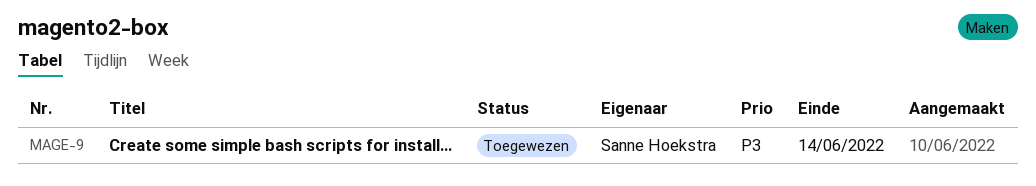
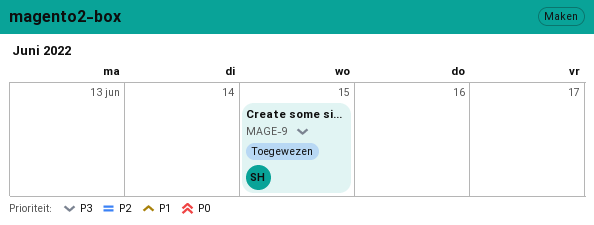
MAGE-9, due: Jun 14 -> Jun 15

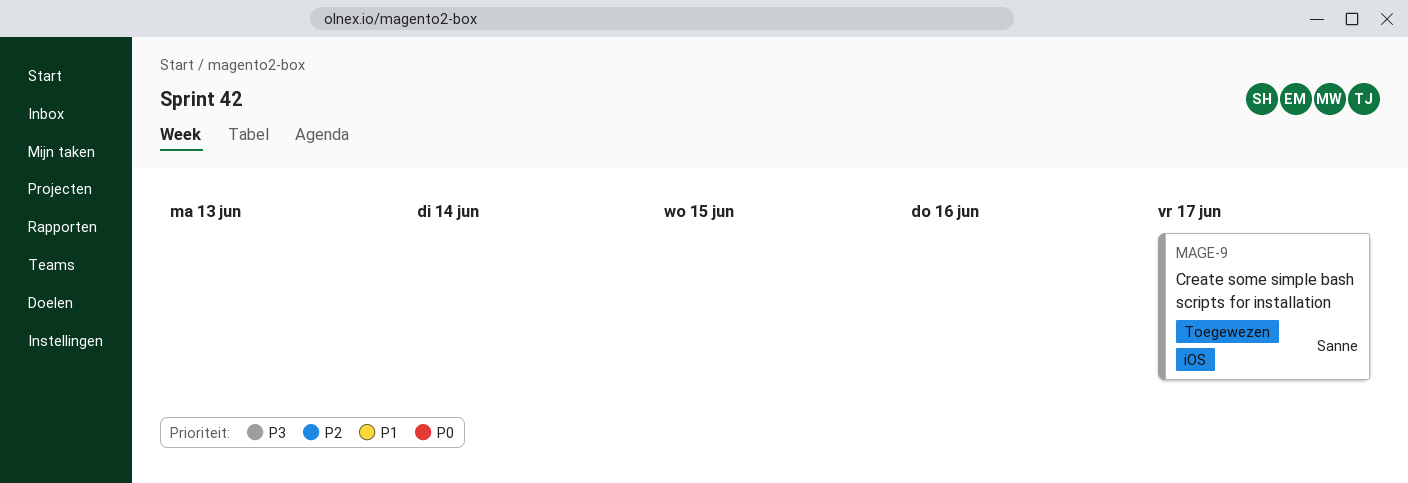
MAGE-9, due: Jun 15 -> Jun 17

